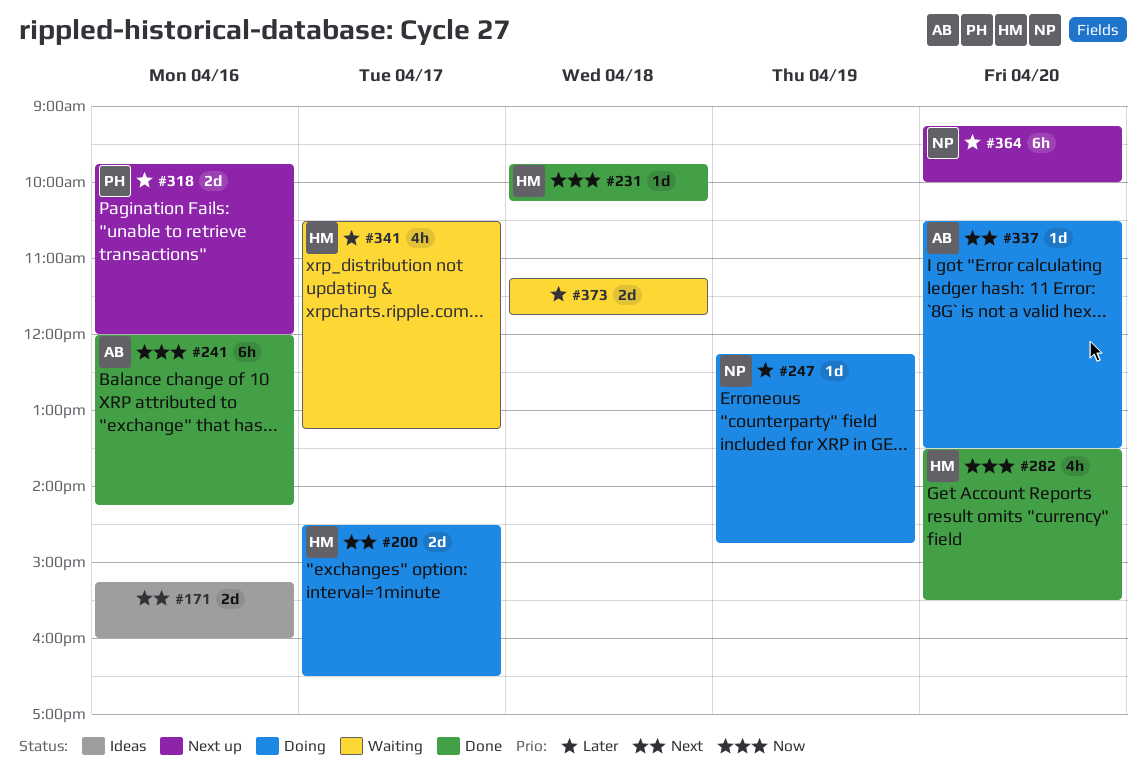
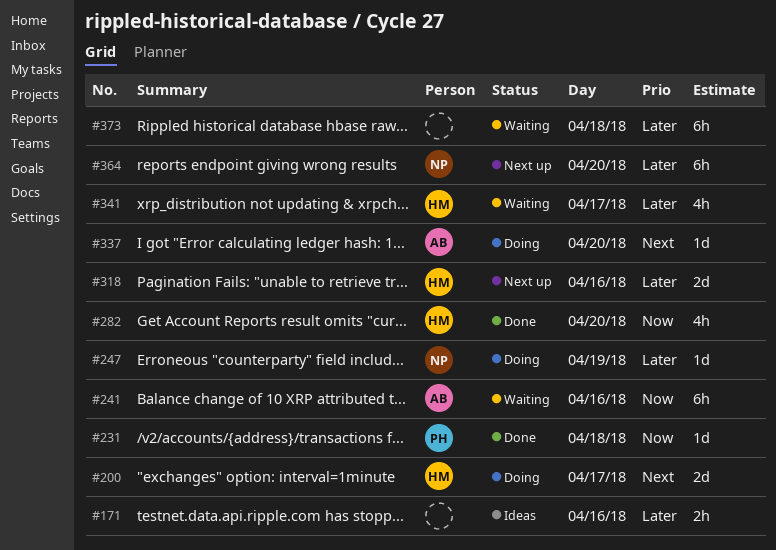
#171, priority: Next -> Later
#171, estimate: 2d -> 2h
#231, owner: HM -> PH
#241, status: Done -> Waiting
#318, owner: PH -> HM
#373, estimate: 2d -> 6h

